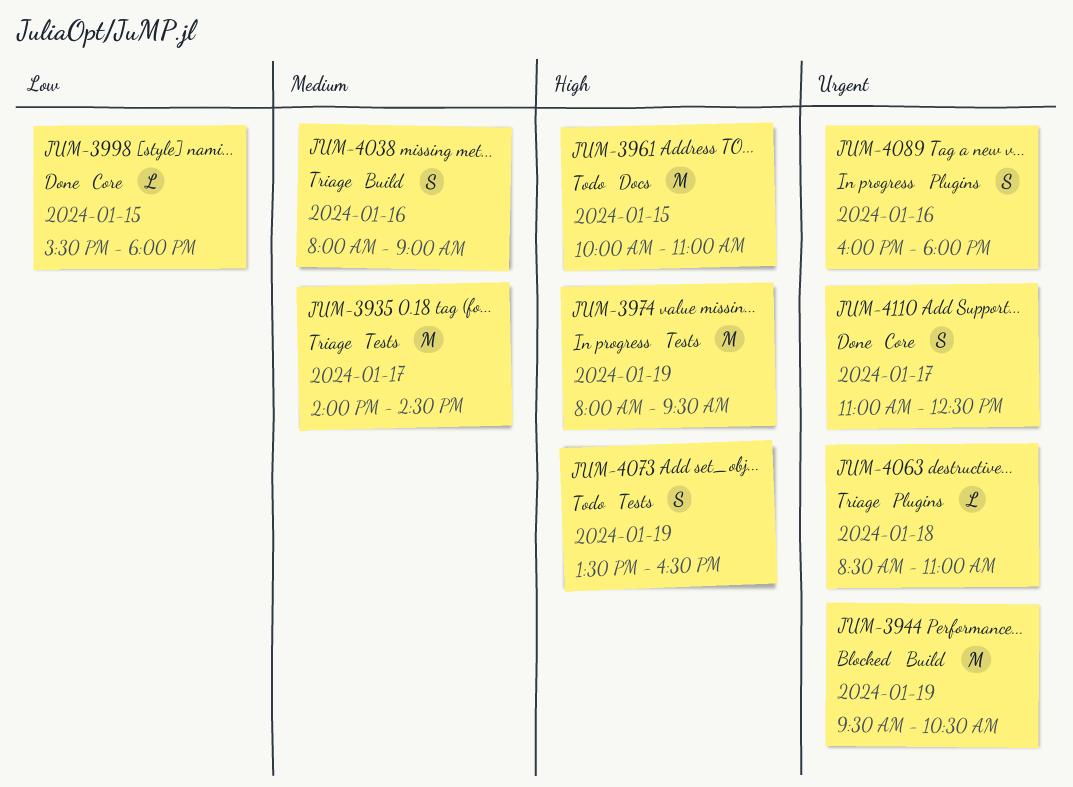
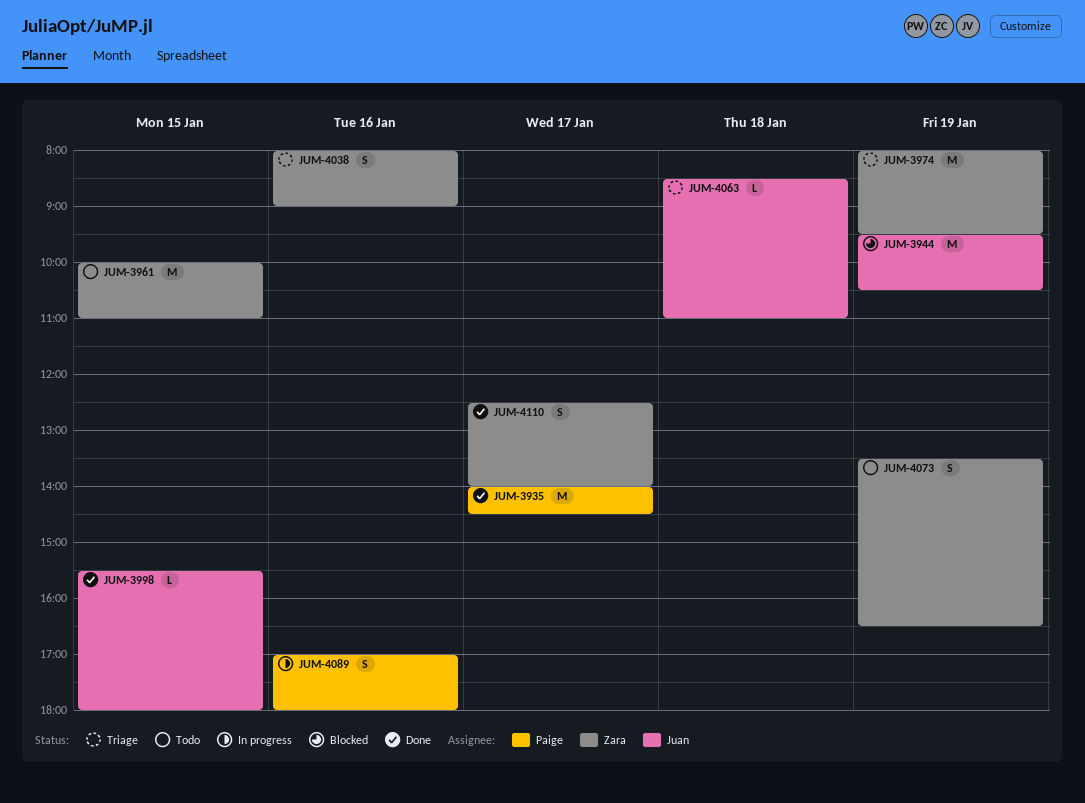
JUM-3935, status: Triage -> Done
JUM-3974, status: In progress -> Triage
JUM-4089, begins: 16:00 -> 17:00
JUM-4110, begins: 11:00 -> 12:30
JUM-4110, ends: 12:30 -> 14:00

